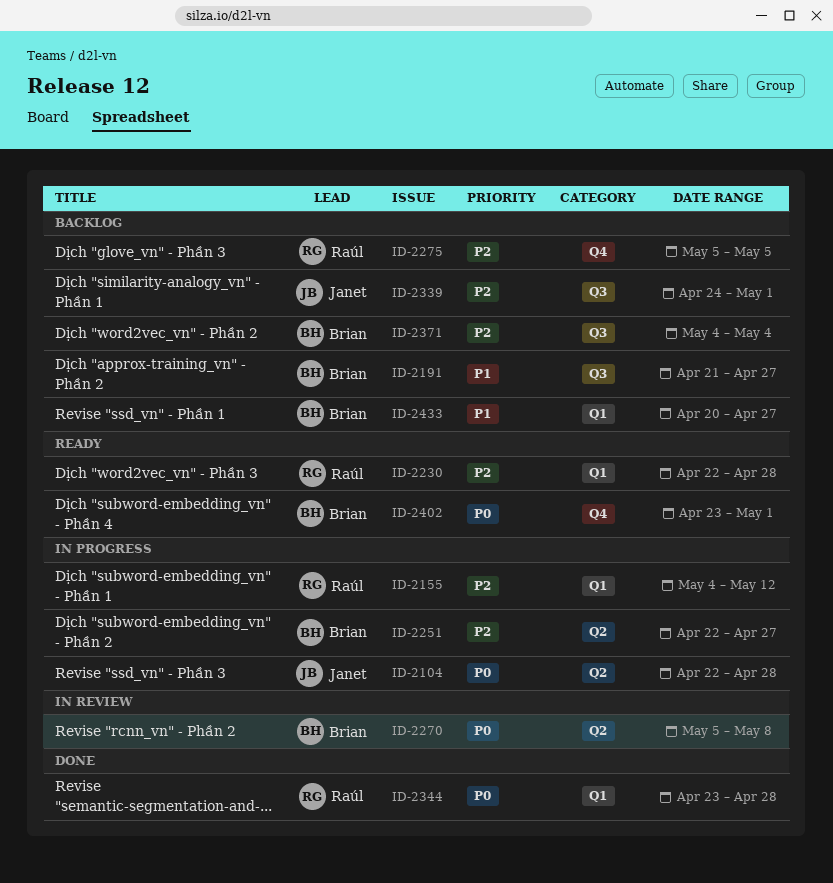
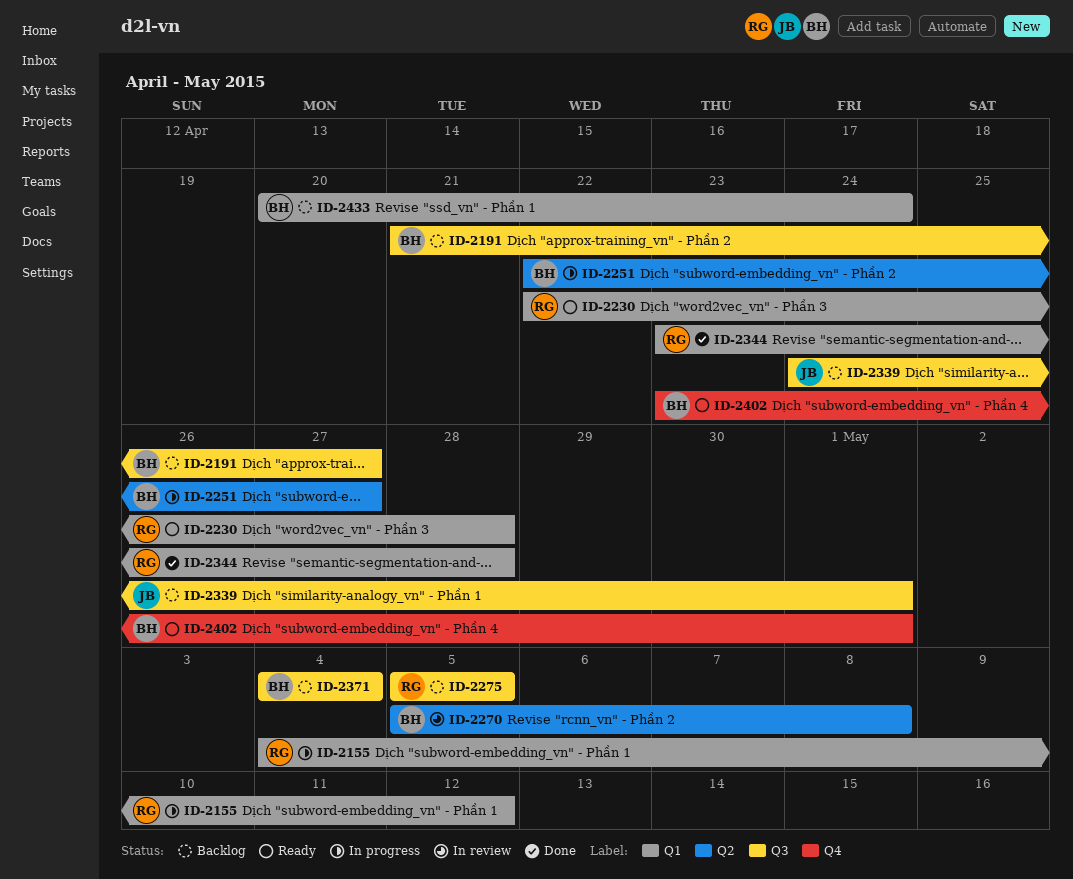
ID-2104: present -> none
ID-2275, label: Q4 -> Q3
ID-2433, due: Apr 27 -> Apr 24

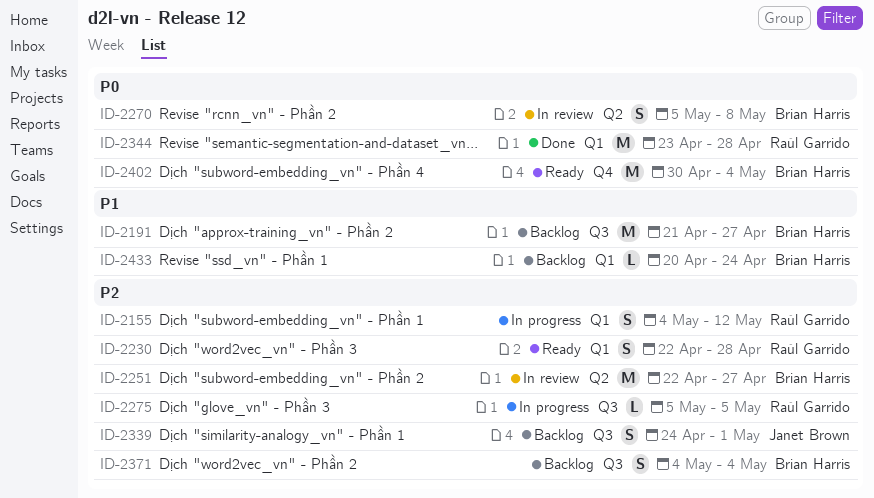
ID-2251, status: In progress -> In review
ID-2275, status: Backlog -> In progress
ID-2402, start: Apr 23 -> Apr 30
ID-2402, due: May 1 -> May 4

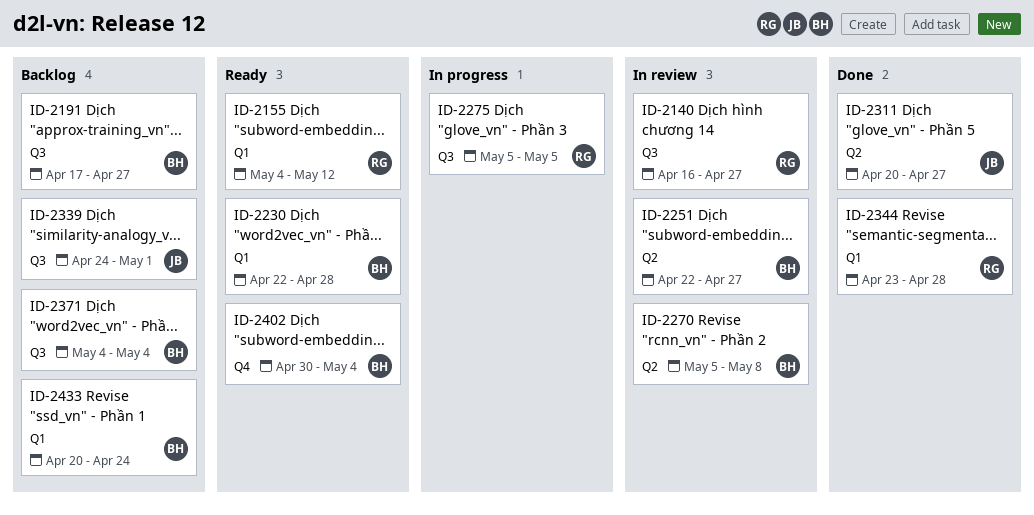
ID-2140: none -> present
ID-2155, status: In progress -> Ready
ID-2191, start: Apr 21 -> Apr 17
ID-2230, owner: Raúl Garrido -> Brian Harris
ID-2311: none -> present

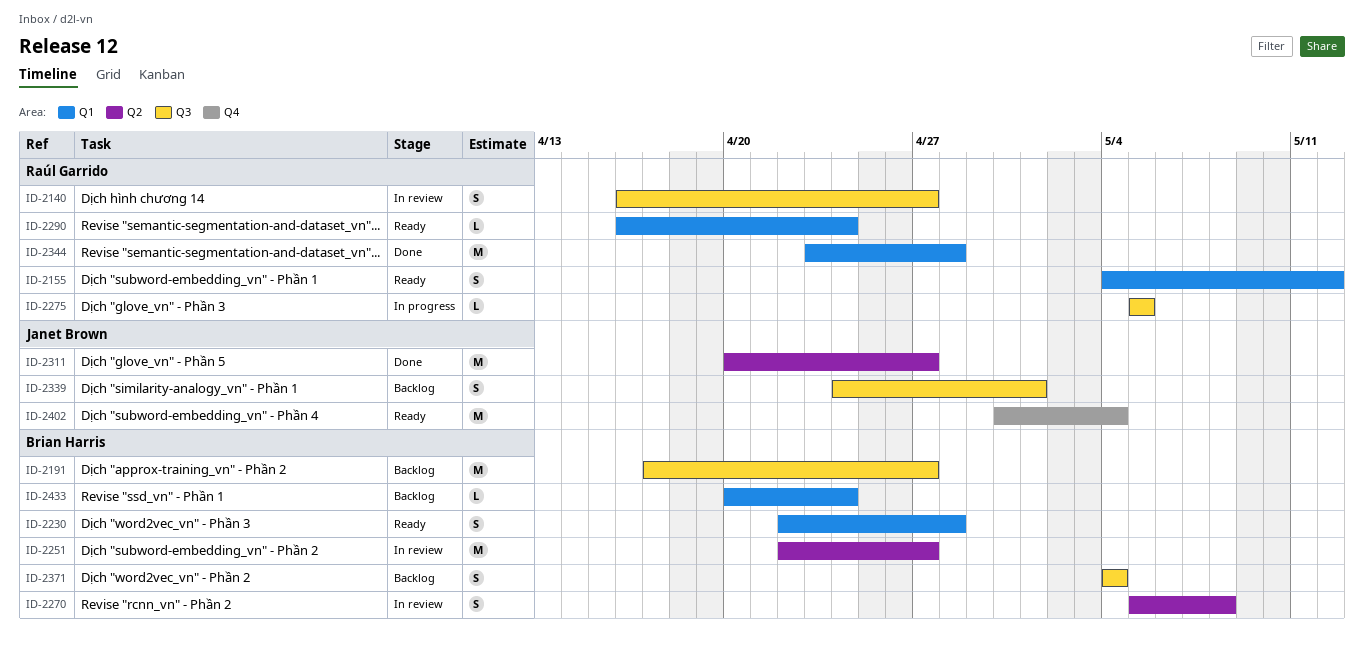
ID-2290: none -> present
ID-2402, owner: Brian Harris -> Janet Brown

